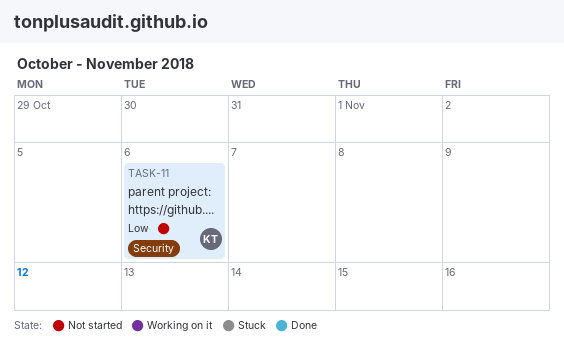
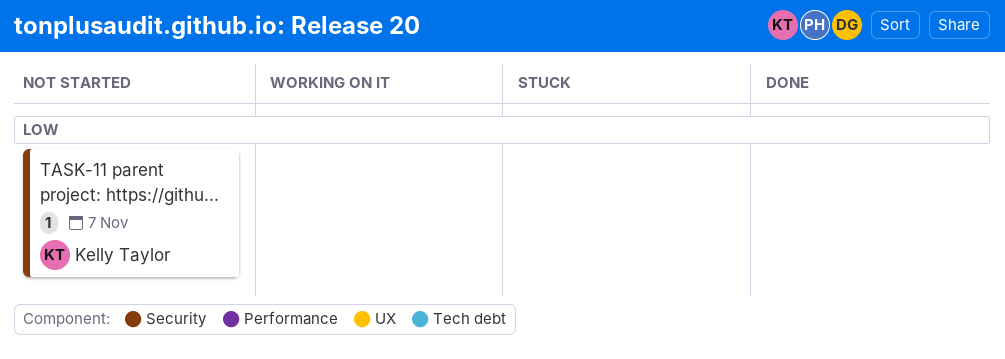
TASK-11, due: Nov 6 -> Nov 7

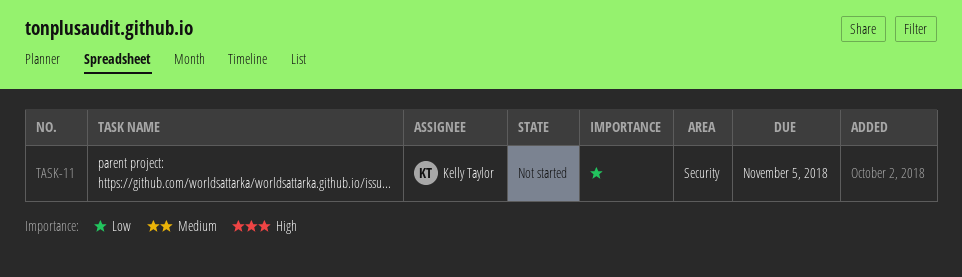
TASK-11, due: Nov 7 -> Nov 5

